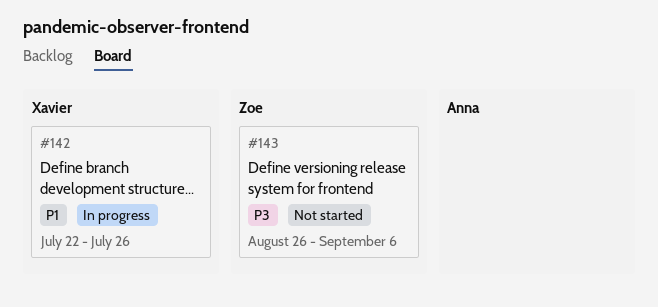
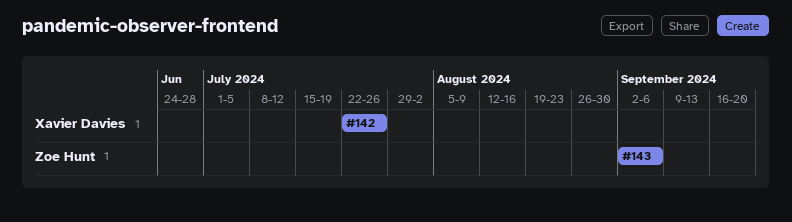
#143, start: Aug 26 -> Sep 2

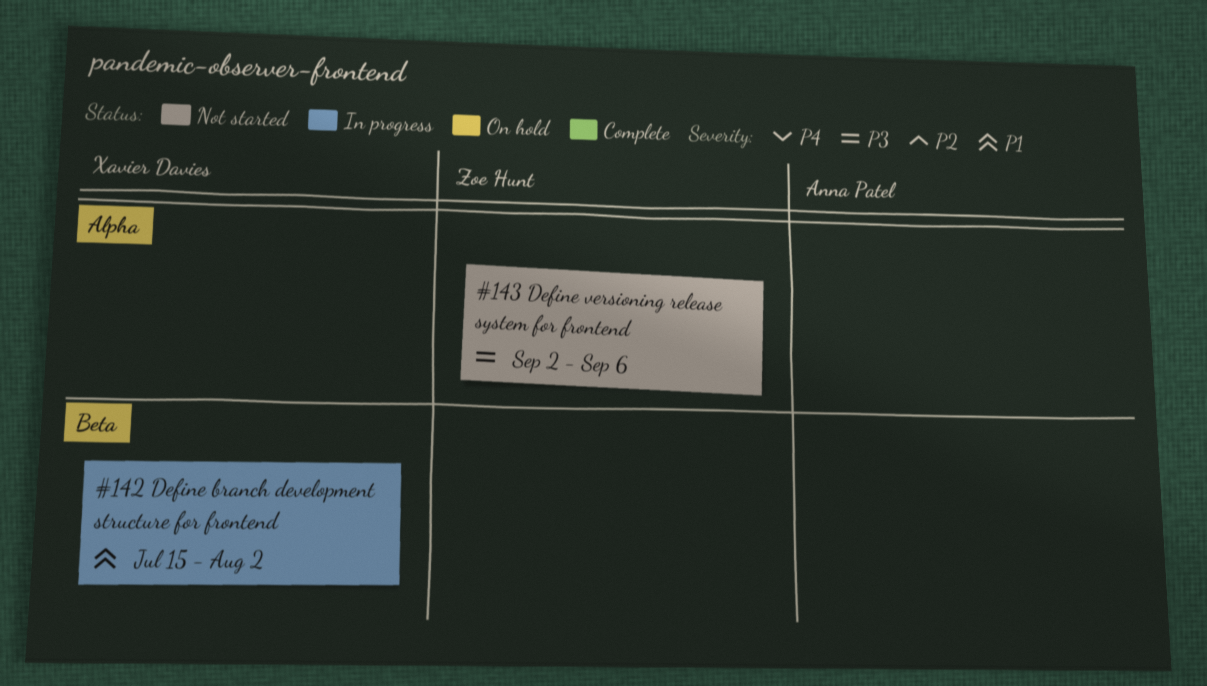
#142, start: Jul 22 -> Jul 15
#142, due: Jul 26 -> Aug 2

